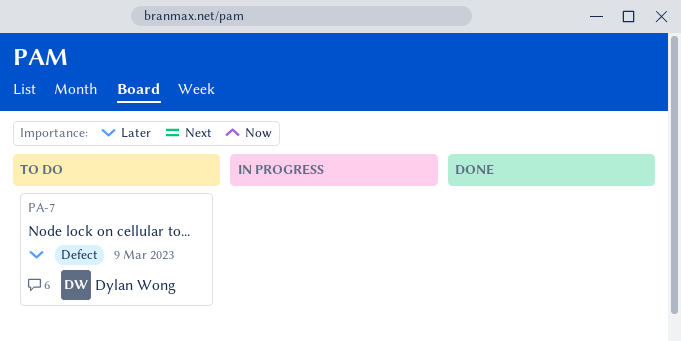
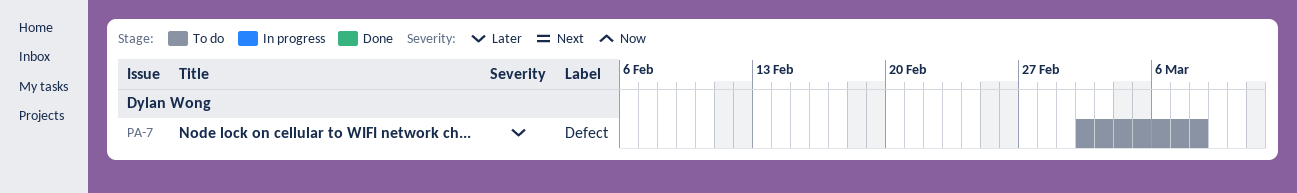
PA-7, due: Mar 9 -> Mar 8

